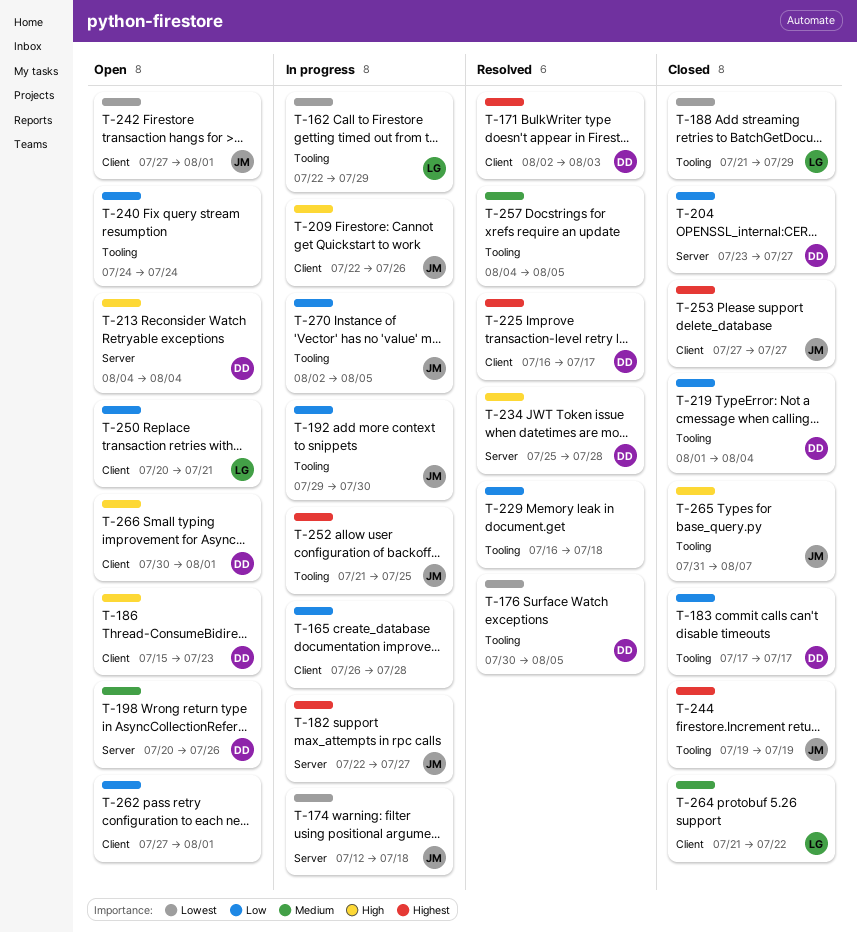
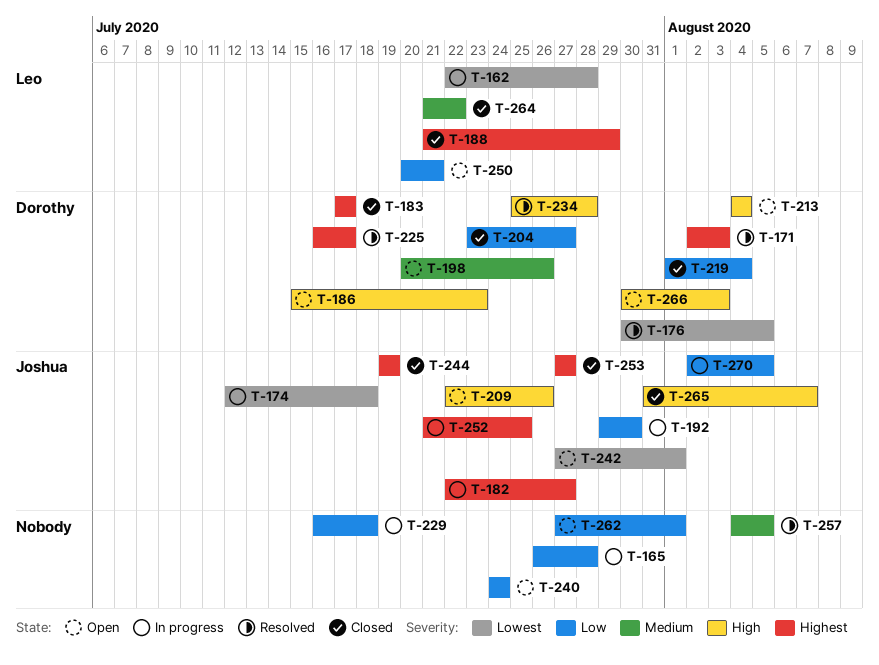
T-162, due: Jul 29 -> Jul 28
T-183, priority: Low -> Highest
T-188, priority: Lowest -> Highest
T-209, status: In progress -> Open
T-229, status: Resolved -> In progress
T-266, due: Aug 1 -> Aug 3

